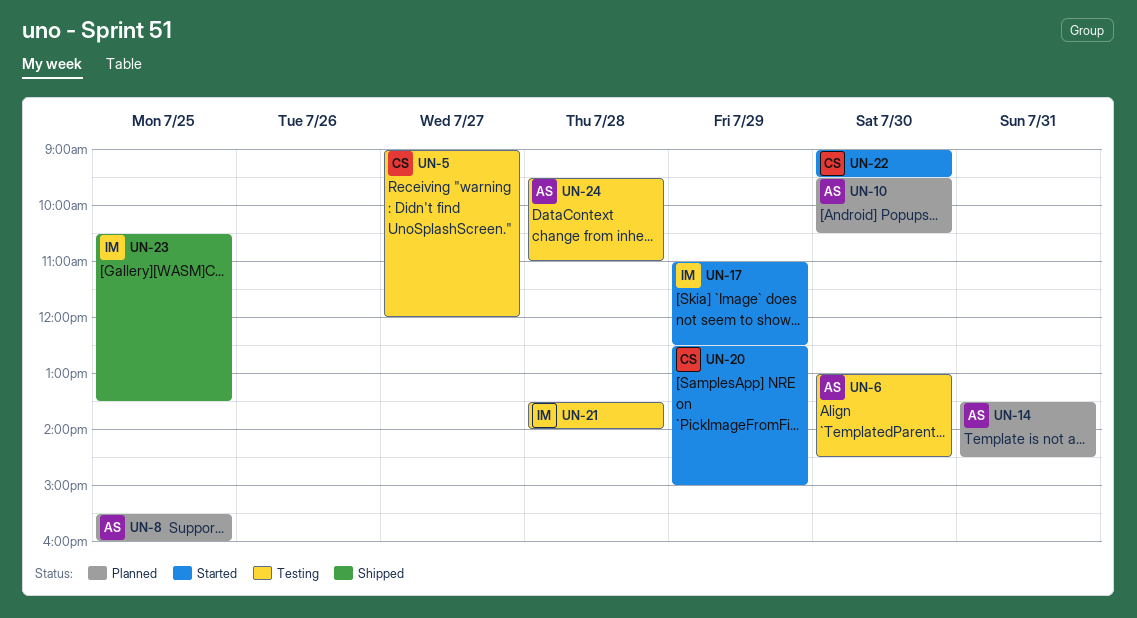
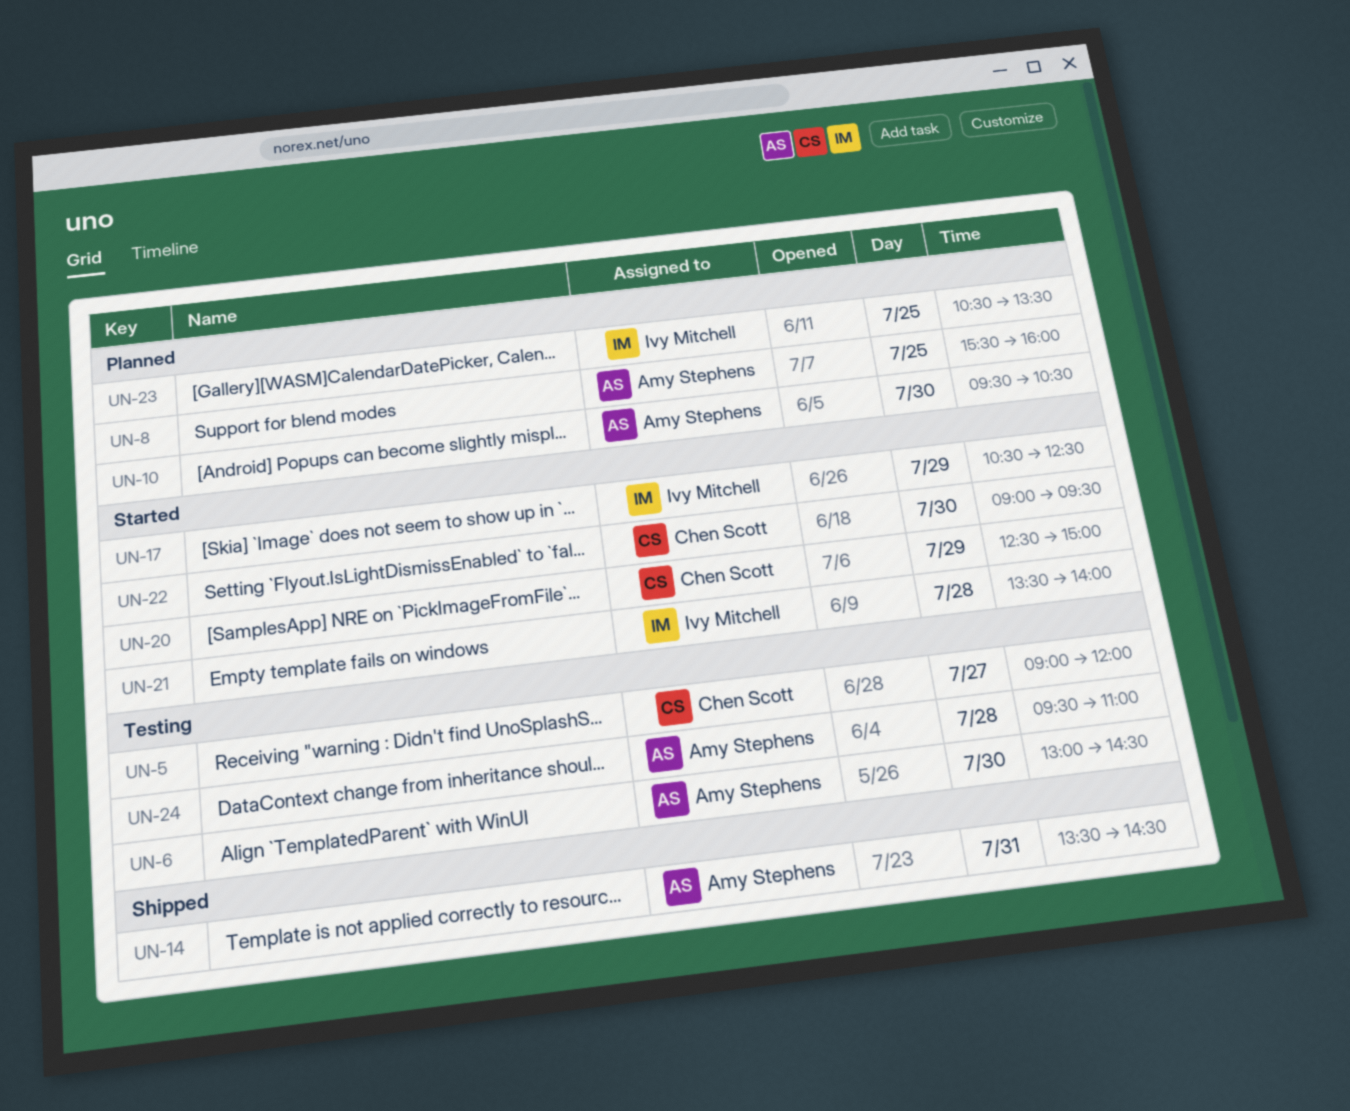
UN-14, status: Planned -> Shipped
UN-17, begins: 11:00 -> 10:30
UN-21, status: Testing -> Started
UN-23, status: Shipped -> Planned

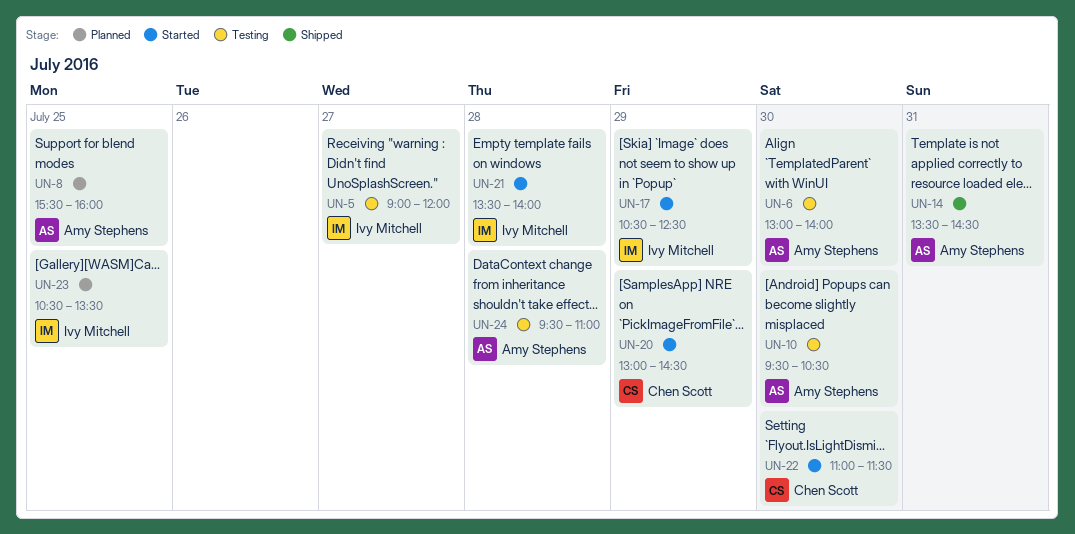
UN-5, owner: Chen Scott -> Ivy Mitchell
UN-6, ends: 14:30 -> 14:00
UN-10, status: Planned -> Testing
UN-20, begins: 12:30 -> 13:00
UN-20, ends: 15:00 -> 14:30
UN-22, begins: 09:00 -> 11:00
UN-22, ends: 09:30 -> 11:30

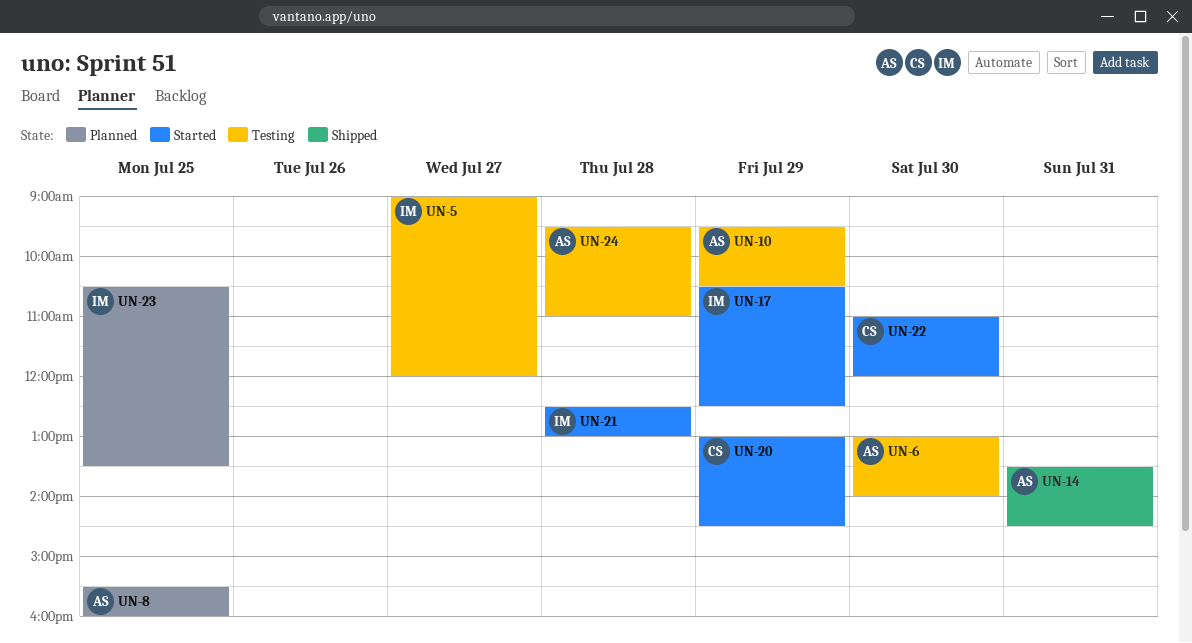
UN-10, day: Jul 30 -> Jul 29
UN-21, begins: 13:30 -> 12:30
UN-21, ends: 14:00 -> 13:00
UN-22, ends: 11:30 -> 12:00

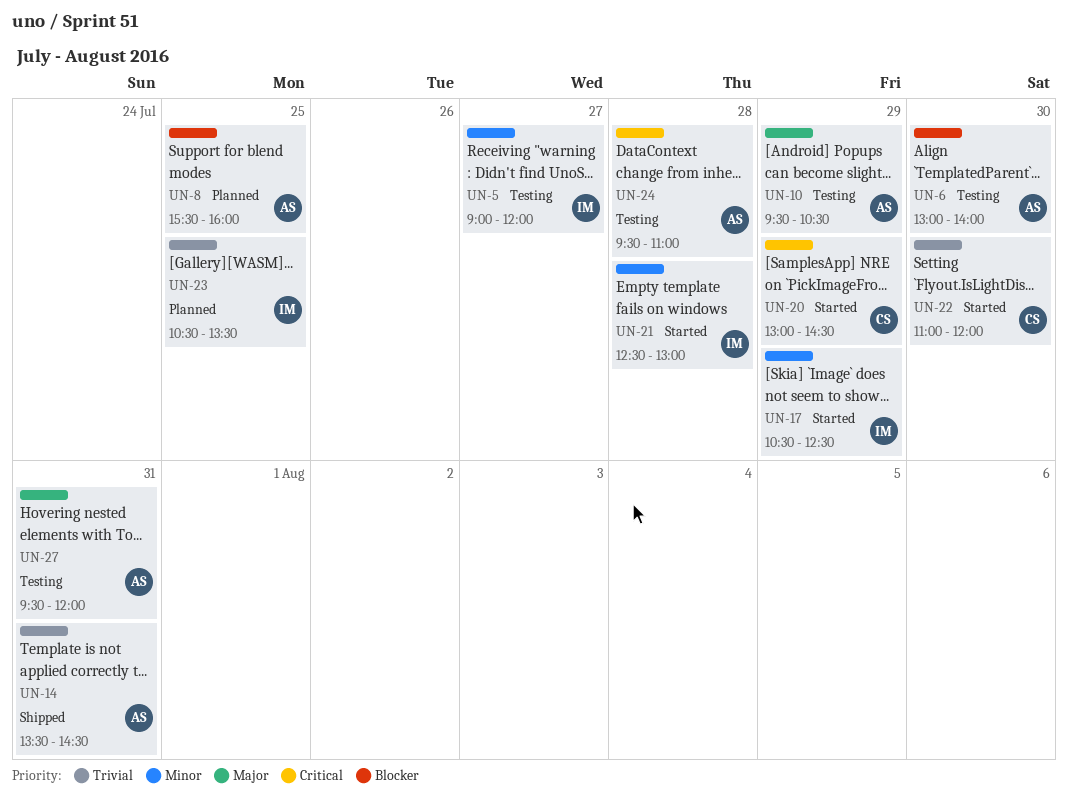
UN-27: none -> present

